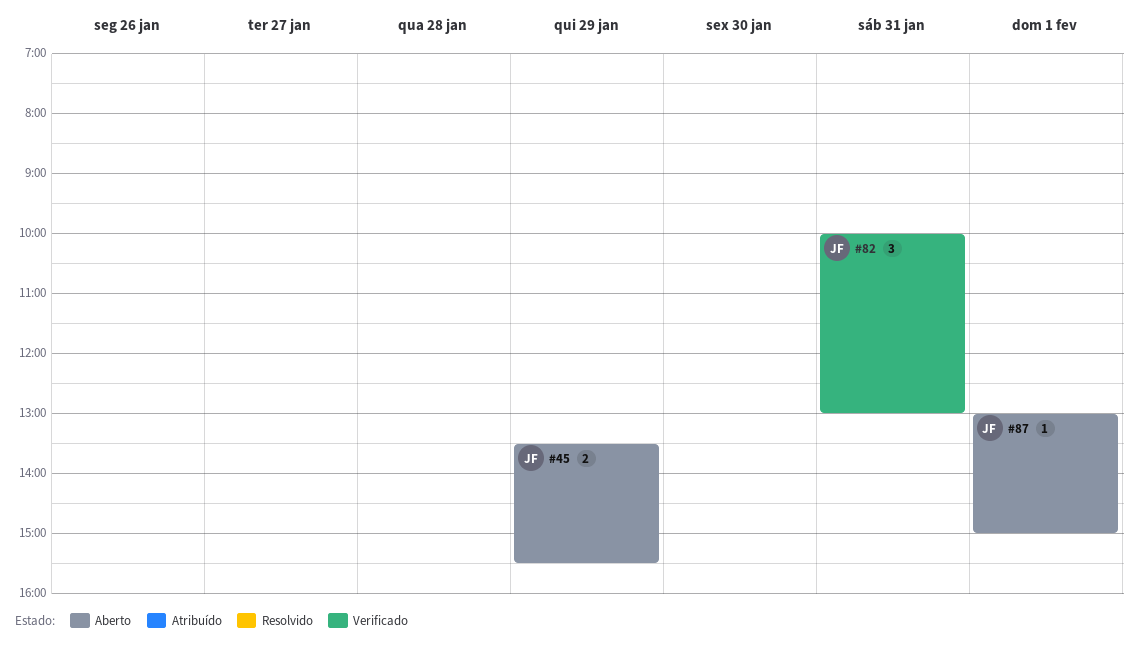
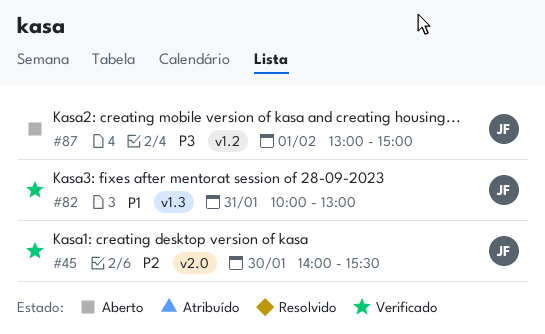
#45, status: Aberto -> Verificado
#45, day: Jan 29 -> Jan 30
#45, begins: 13:30 -> 14:00

